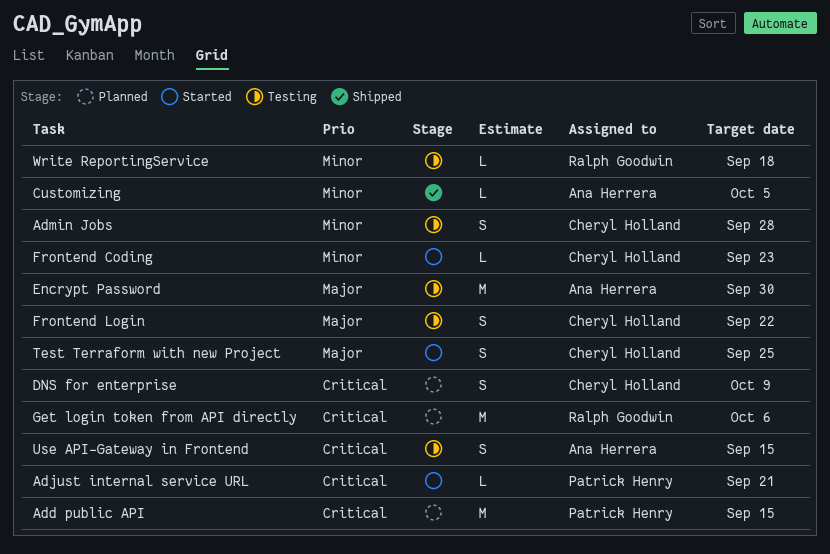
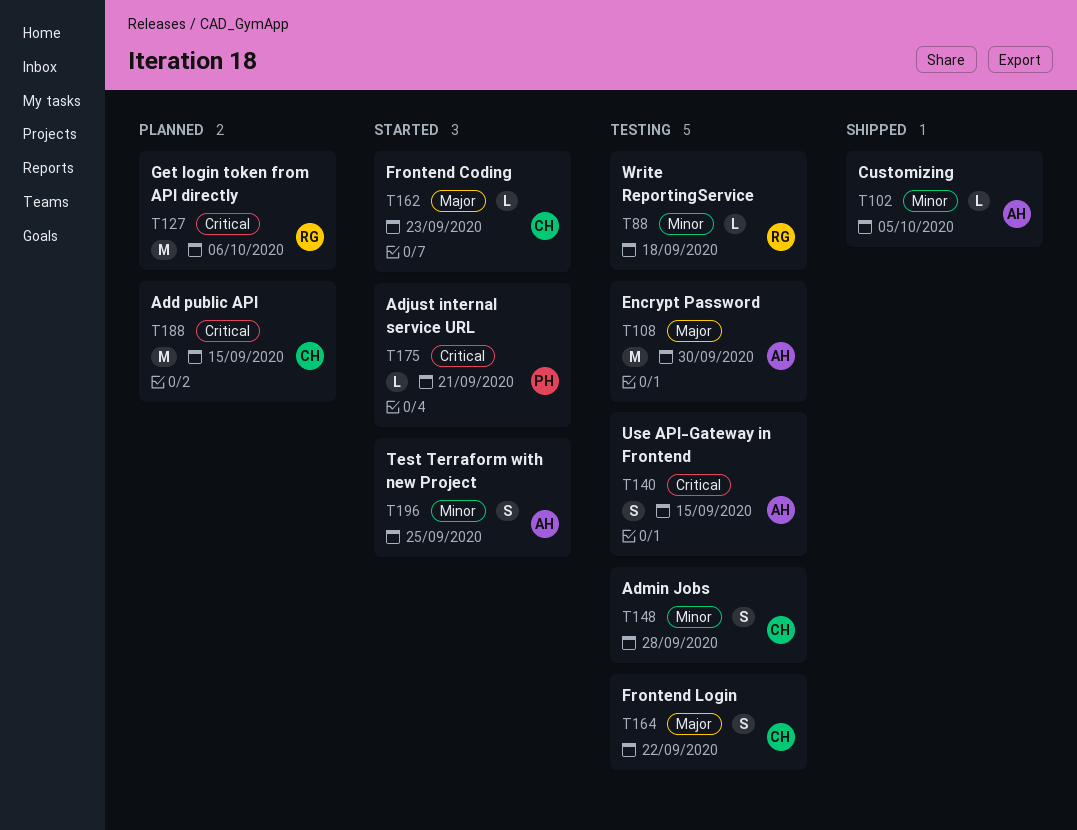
Add public API, owner: Patrick Henry -> Cheryl Holland
DNS for enterprise: present -> none
Frontend Coding, priority: Minor -> Major
Test Terraform with new Project, owner: Cheryl Holland -> Ana Herrera
Test Terraform with new Project, priority: Major -> Minor

